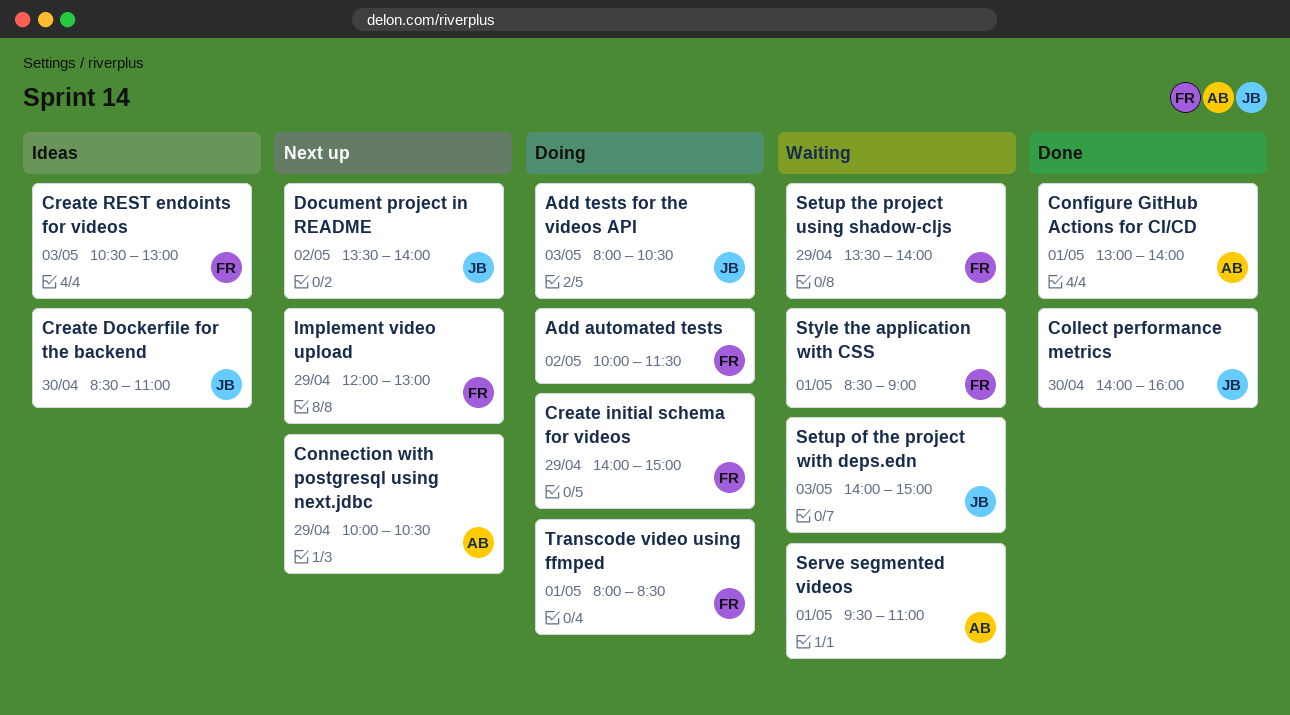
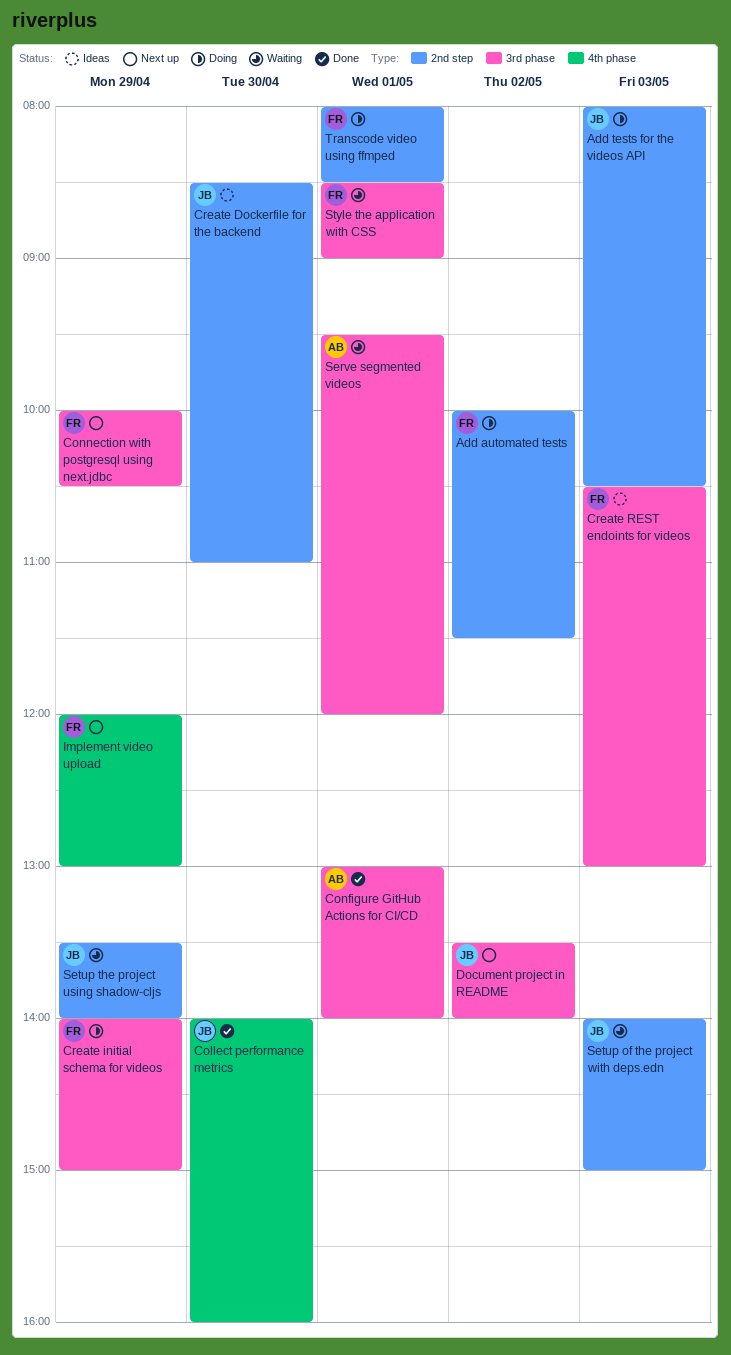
Connection with postgresql using next.jdbc, owner: AB -> FR
Serve segmented videos, ends: 11:00 -> 12:00
Setup the project using shadow-cljs, owner: FR -> JB

